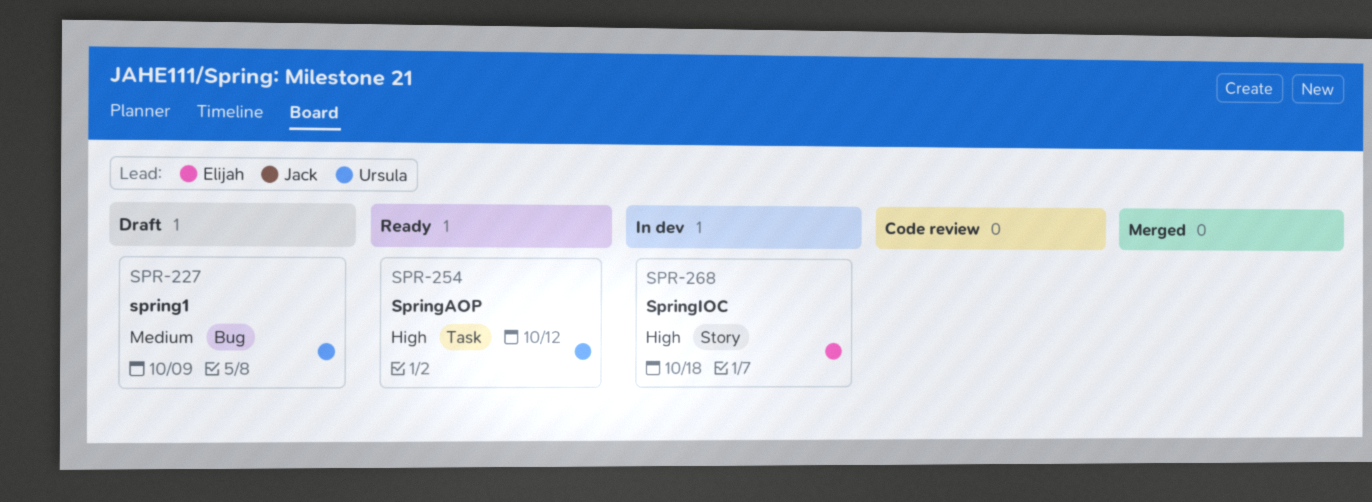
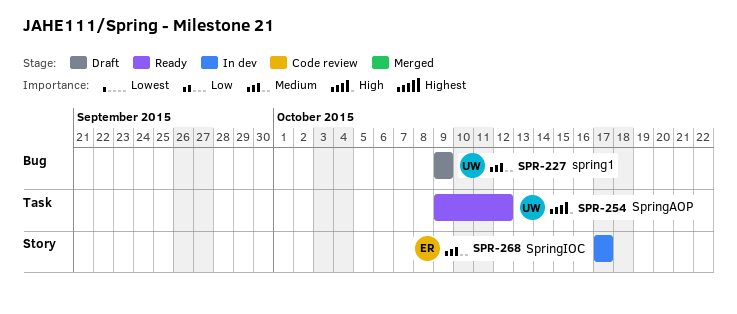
SPR-268, priority: High -> Medium
SPR-268, due: Oct 18 -> Oct 17

